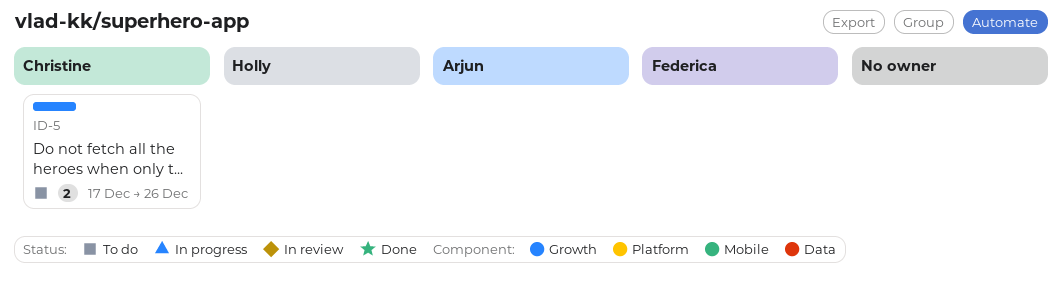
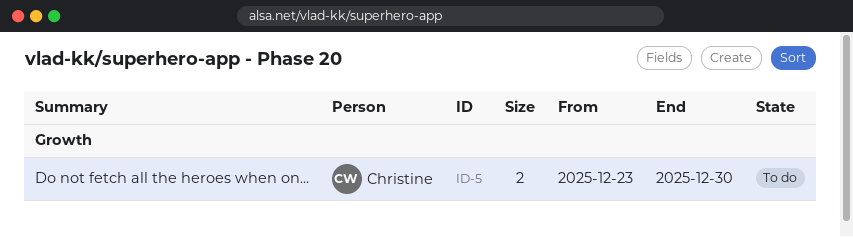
ID-5, start: Dec 17 -> Dec 23
ID-5, due: Dec 26 -> Dec 30

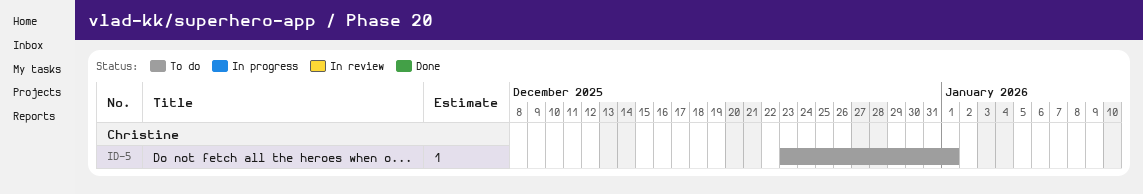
ID-5, estimate: 2 -> 1
ID-5, due: Dec 30 -> Jan 1

